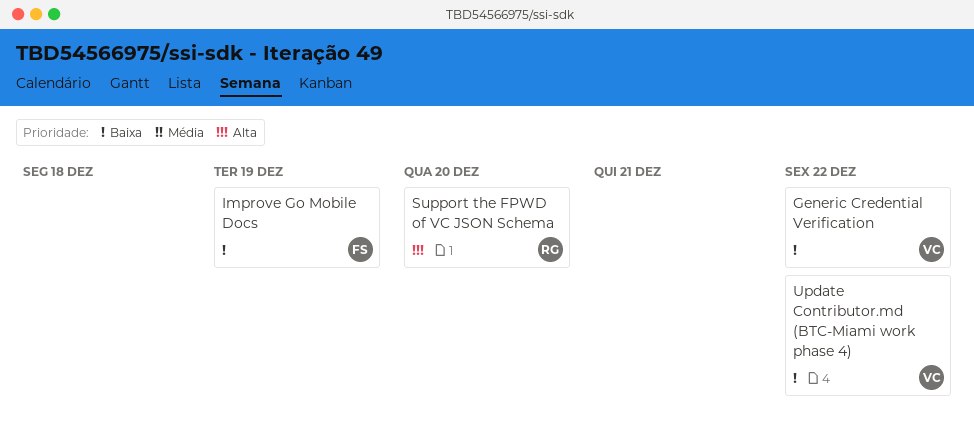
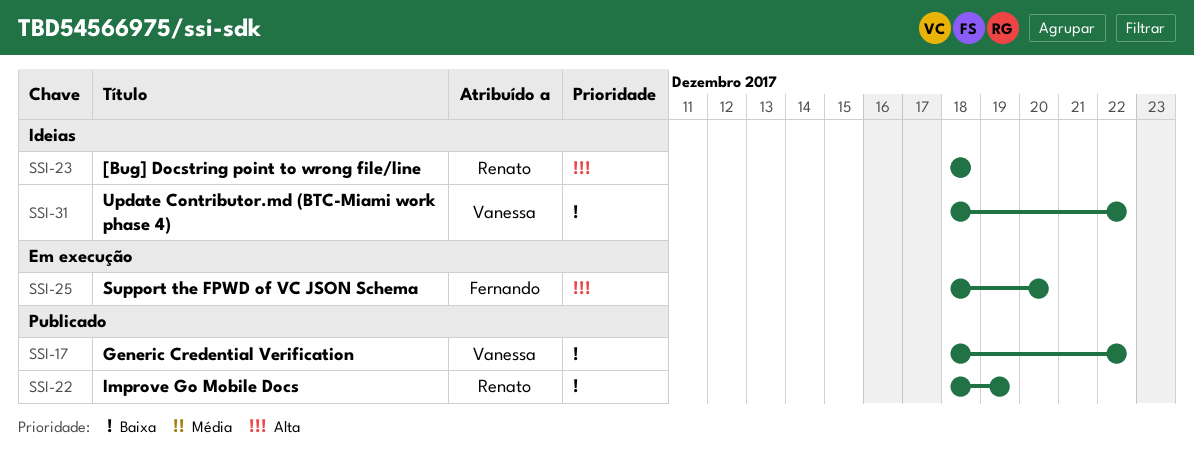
[Bug] Docstring point to wrong file/line: none -> present
Improve Go Mobile Docs, owner: Fernando -> Renato
Support the FPWD of VC JSON Schema, owner: Renato -> Fernando

